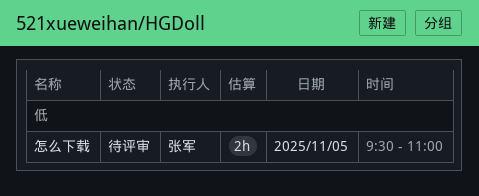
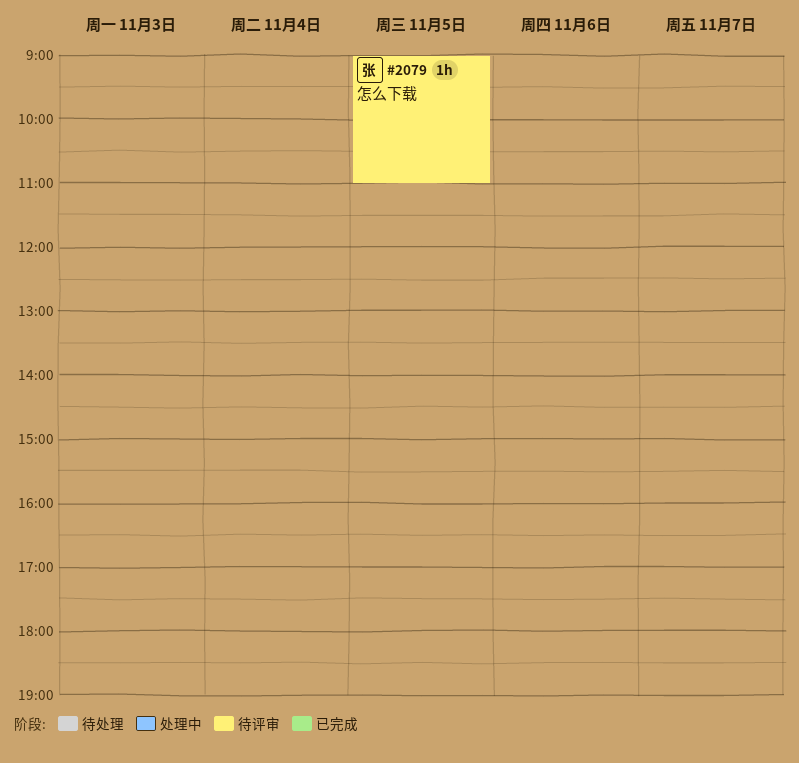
怎么下载, estimate: 2h -> 1h
怎么下载, begins: 09:30 -> 09:00

